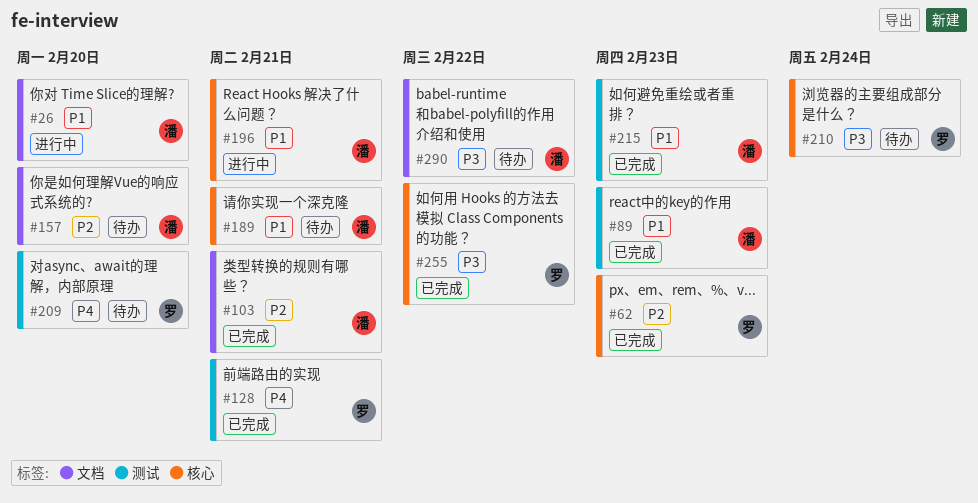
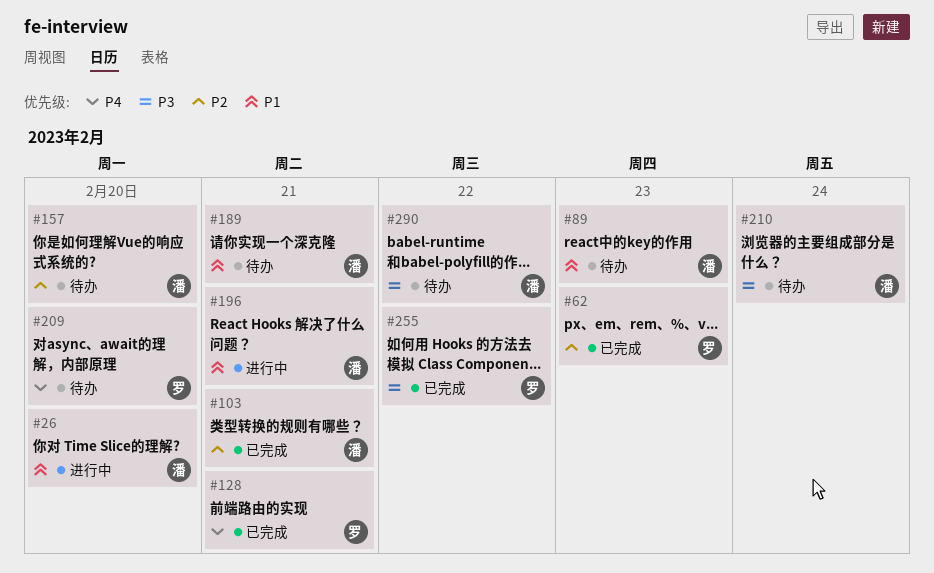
#89, status: 已完成 -> 待办
#210, owner: 罗 -> 潘
#215: present -> none

